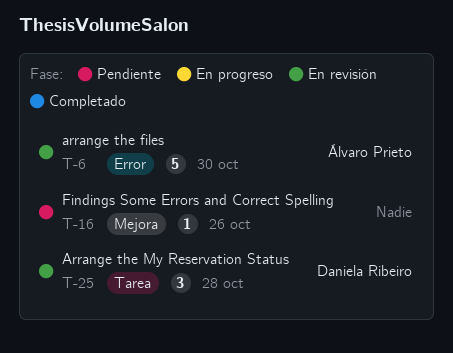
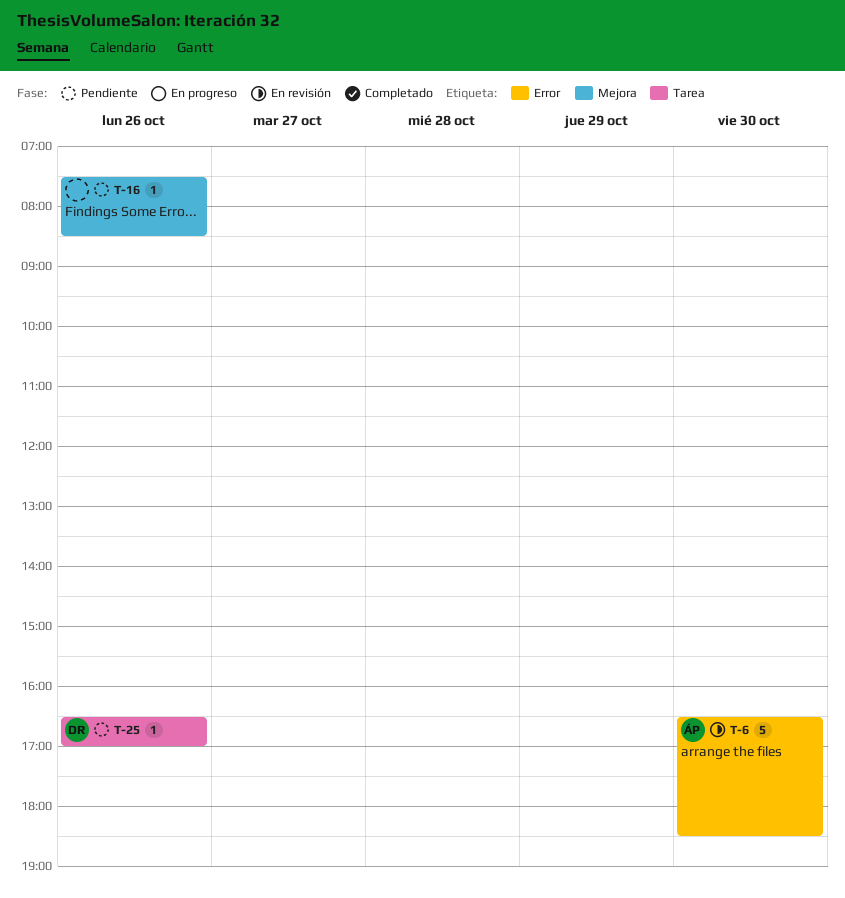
T-25, status: En revisión -> Pendiente
T-25, estimate: 3 -> 1
T-25, day: Oct 28 -> Oct 26

